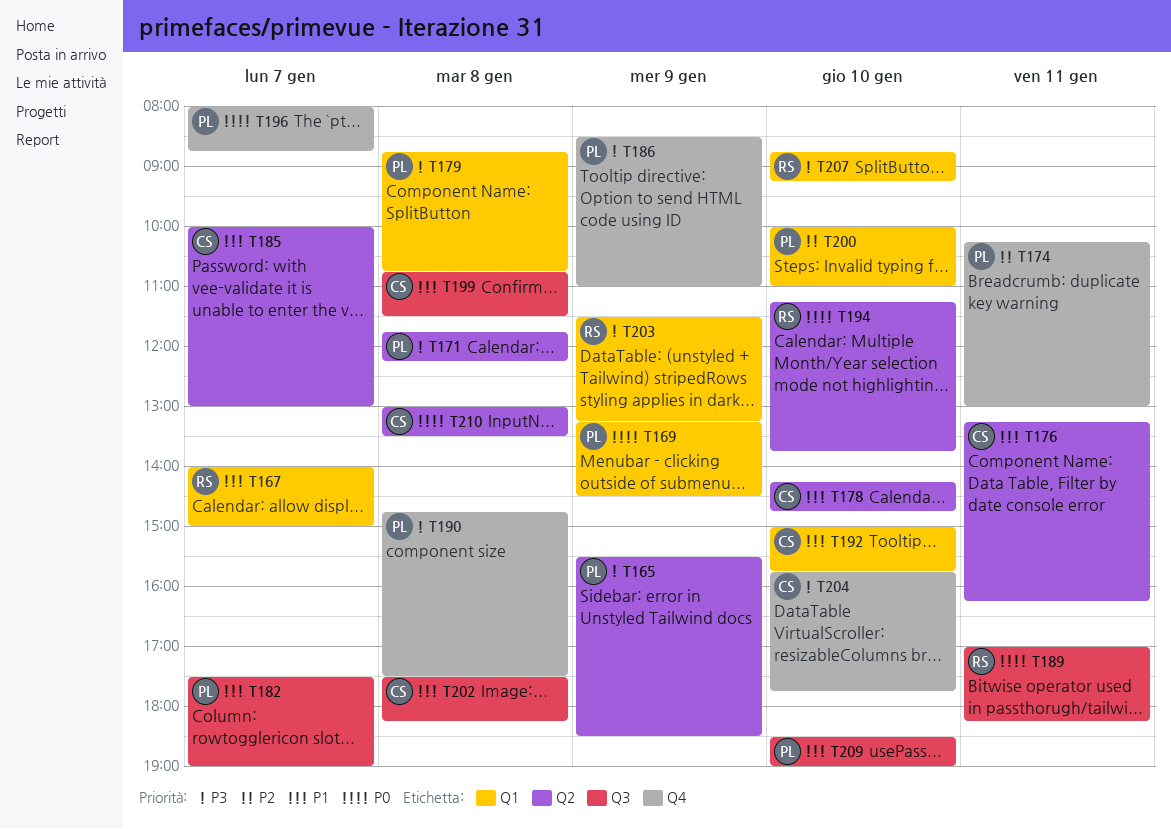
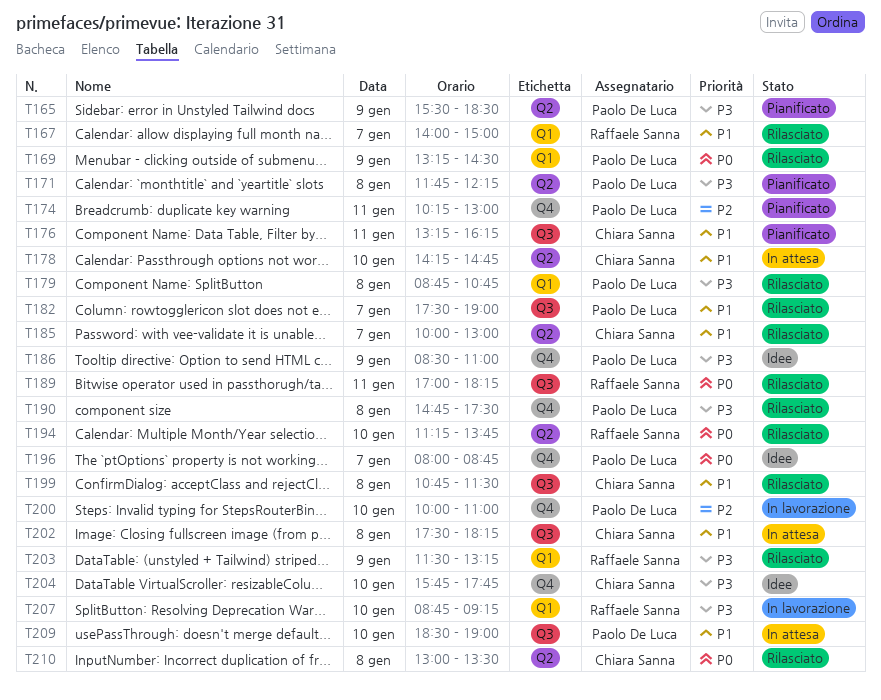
T176, label: Q2 -> Q3
T192: present -> none
T200, label: Q1 -> Q4

